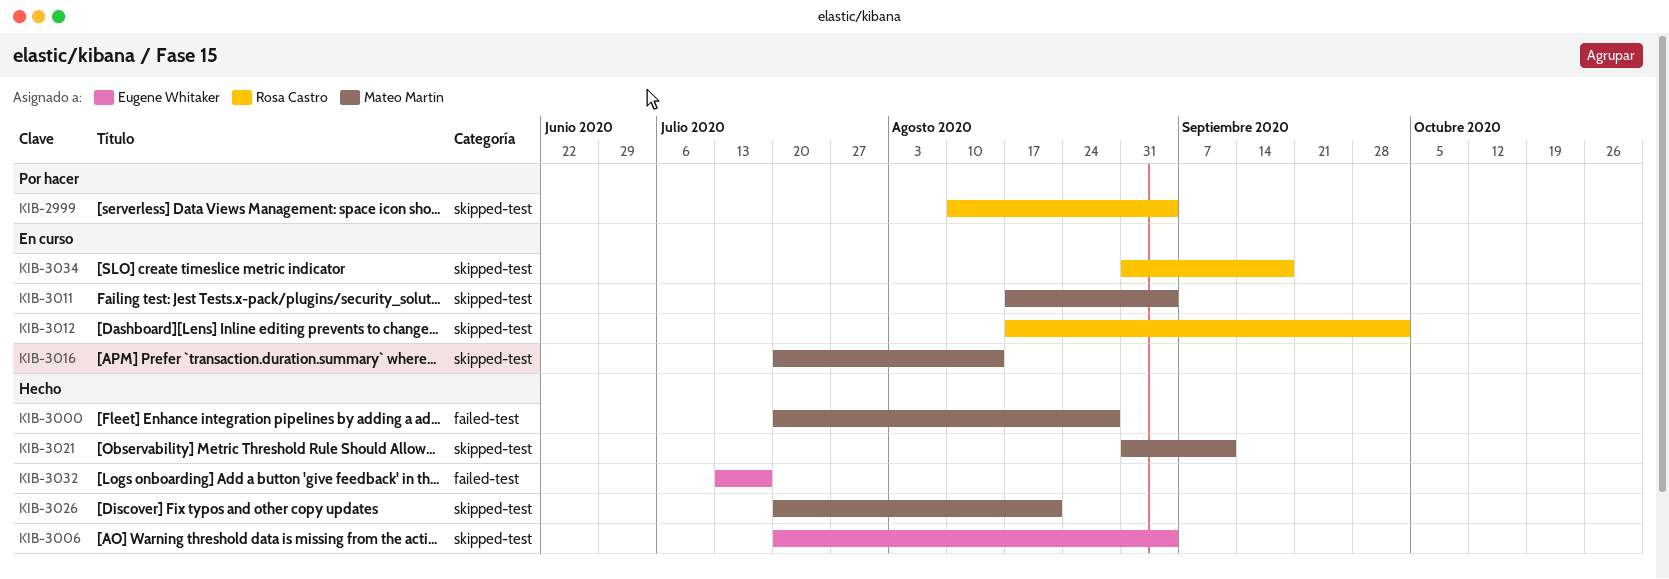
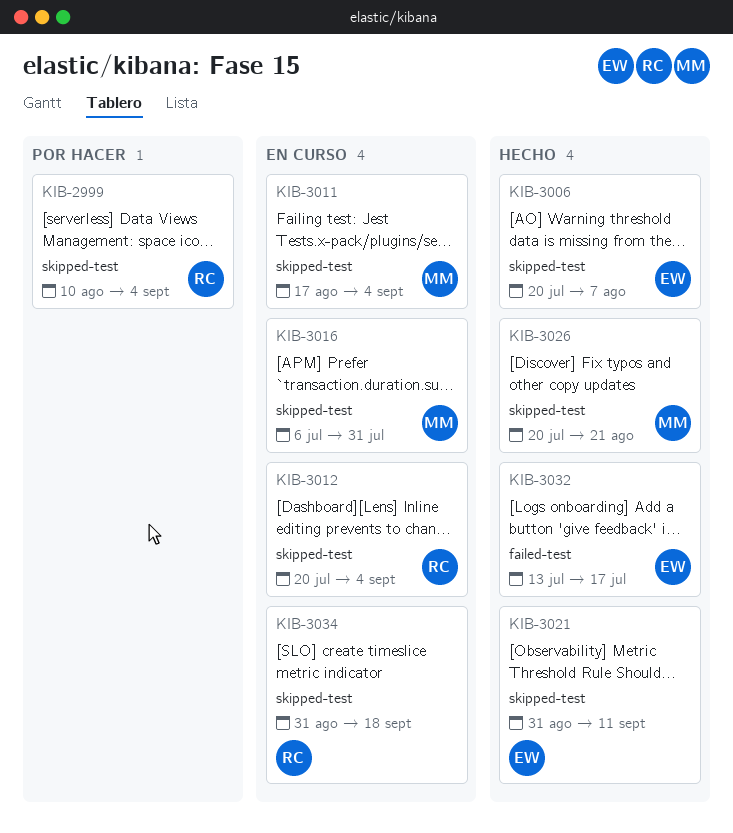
KIB-3000: present -> none
KIB-3006, due: Sep 4 -> Aug 7
KIB-3012, start: Aug 17 -> Jul 20
KIB-3012, due: Oct 2 -> Sep 4
KIB-3016, start: Jul 20 -> Jul 6
KIB-3016, due: Aug 14 -> Jul 31
KIB-3021, owner: Mateo Martín -> Eugene Whitaker

